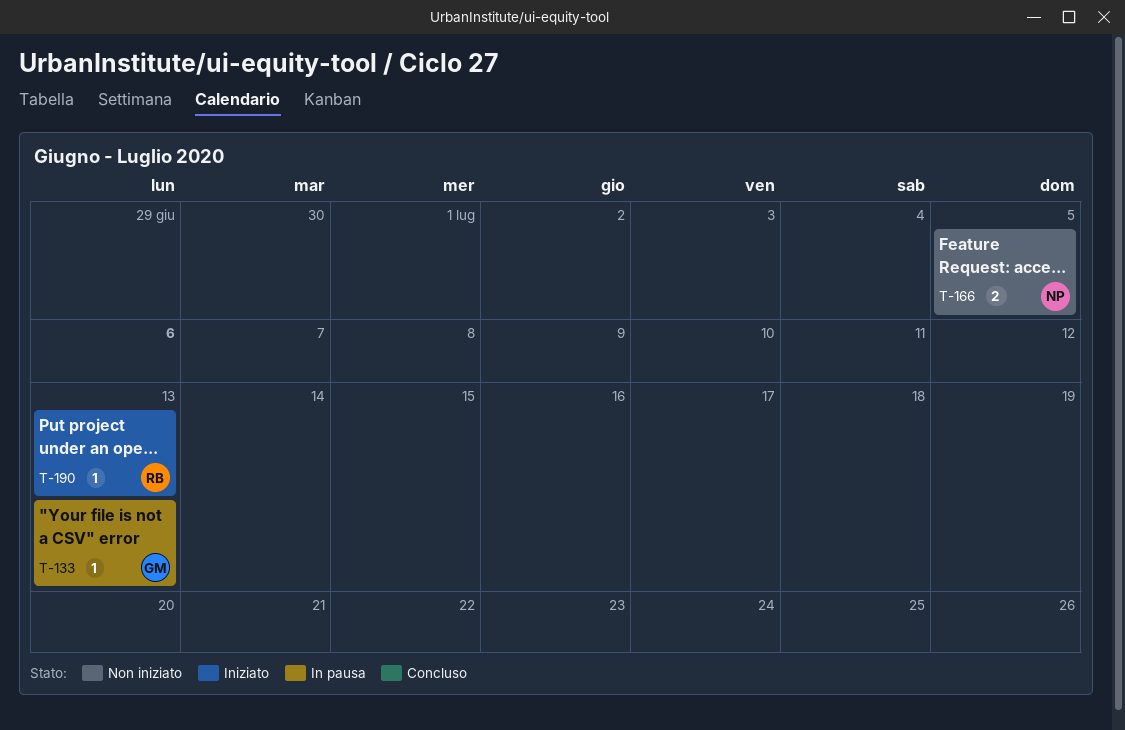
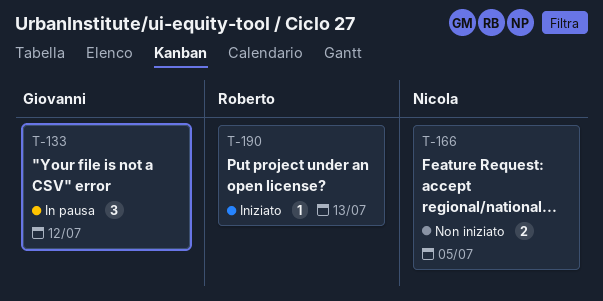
T-133, estimate: 1 -> 3
T-133, due: Jul 13 -> Jul 12

